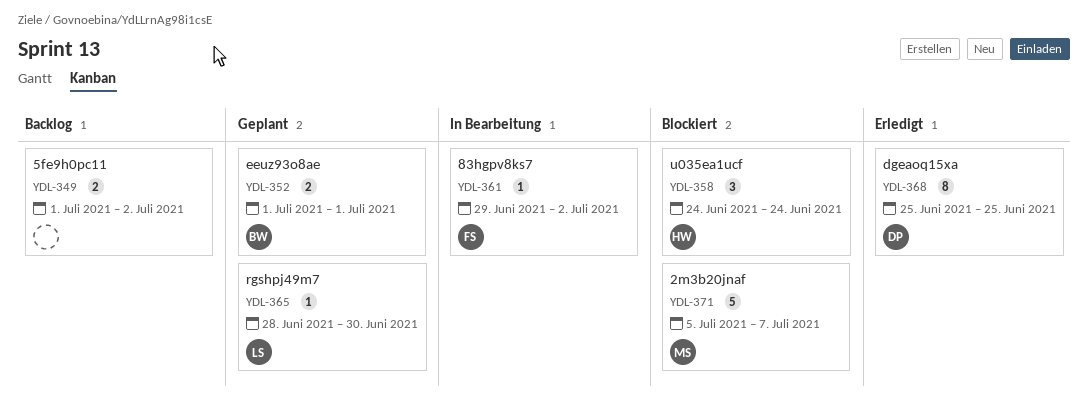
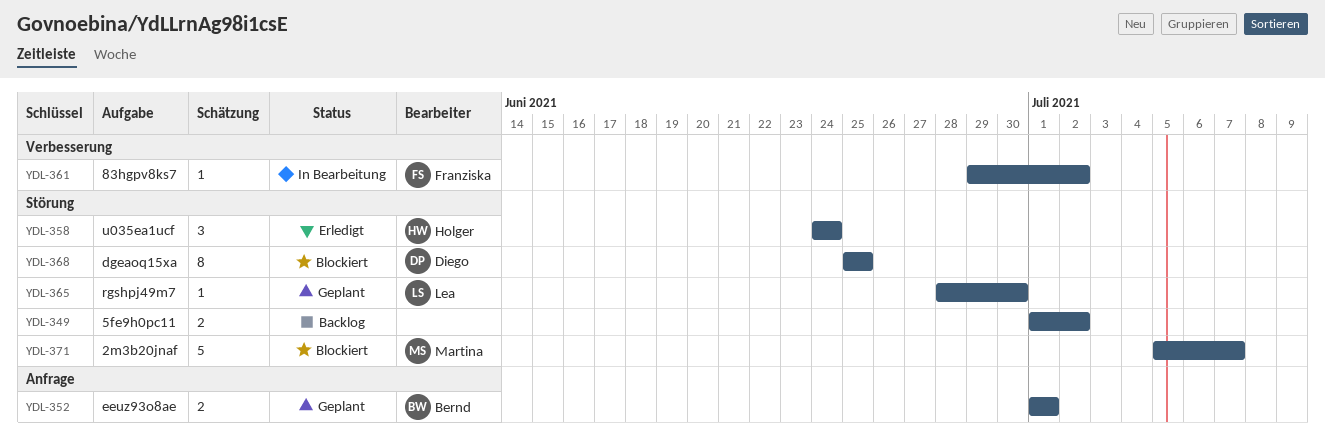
YDL-358, status: Blockiert -> Erledigt
YDL-368, status: Erledigt -> Blockiert

